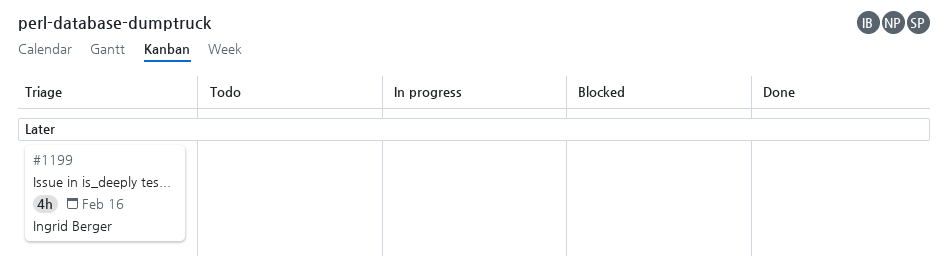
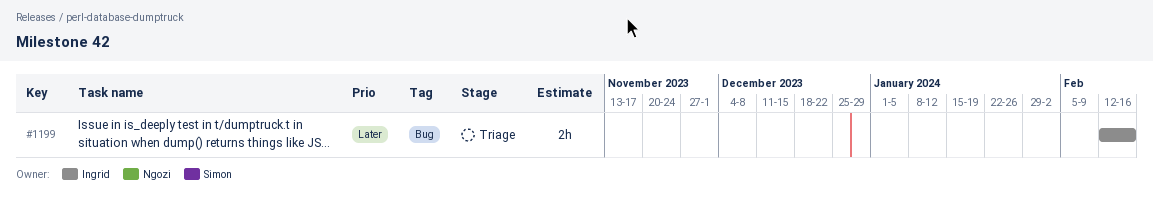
#1199, estimate: 4h -> 2h

